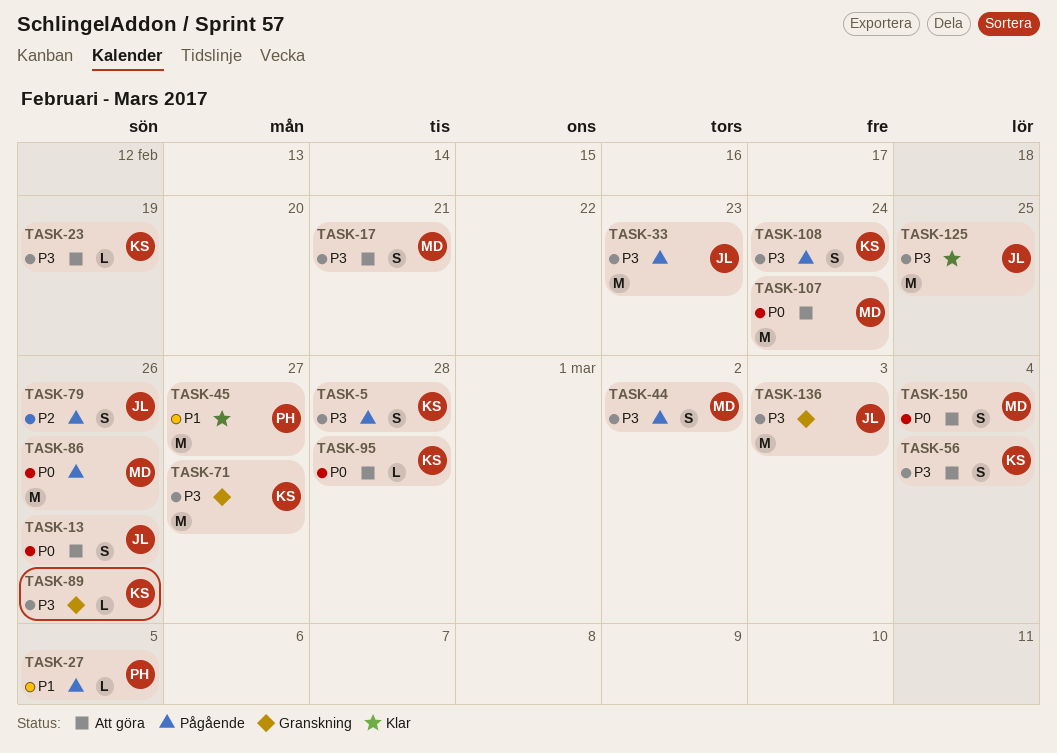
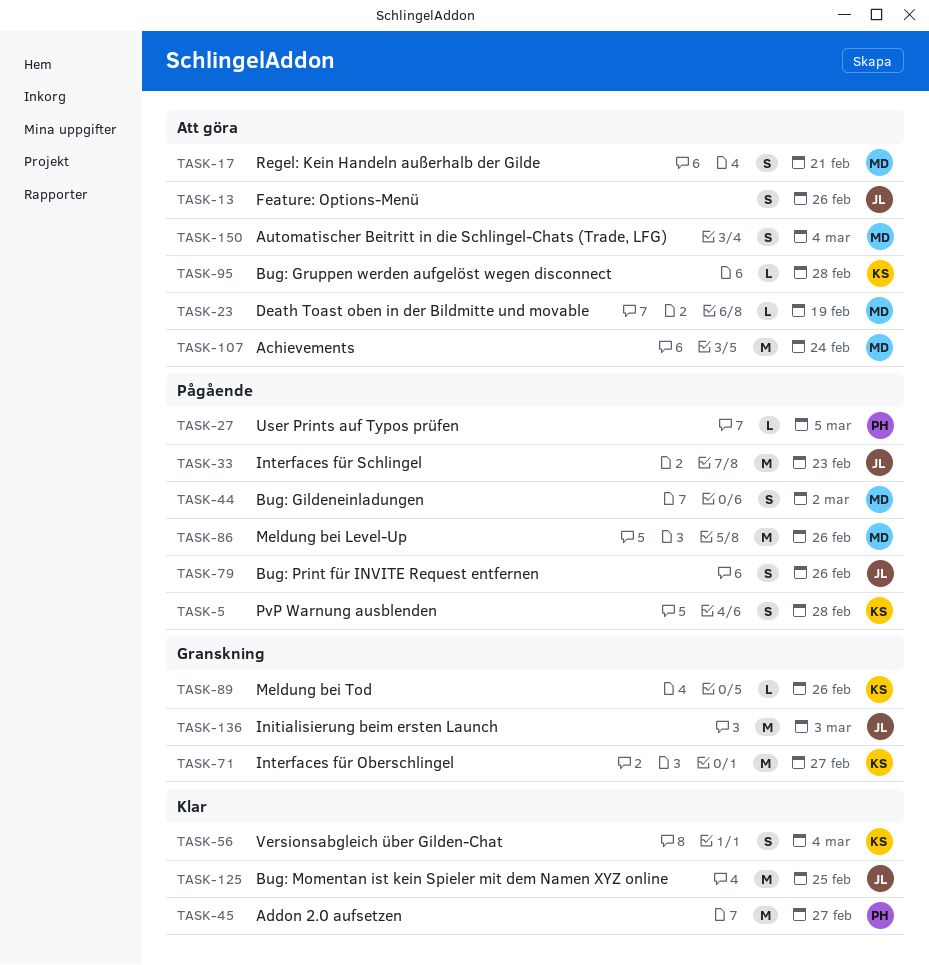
TASK-23, owner: KS -> MD
TASK-56, status: Att göra -> Klar
TASK-108: present -> none

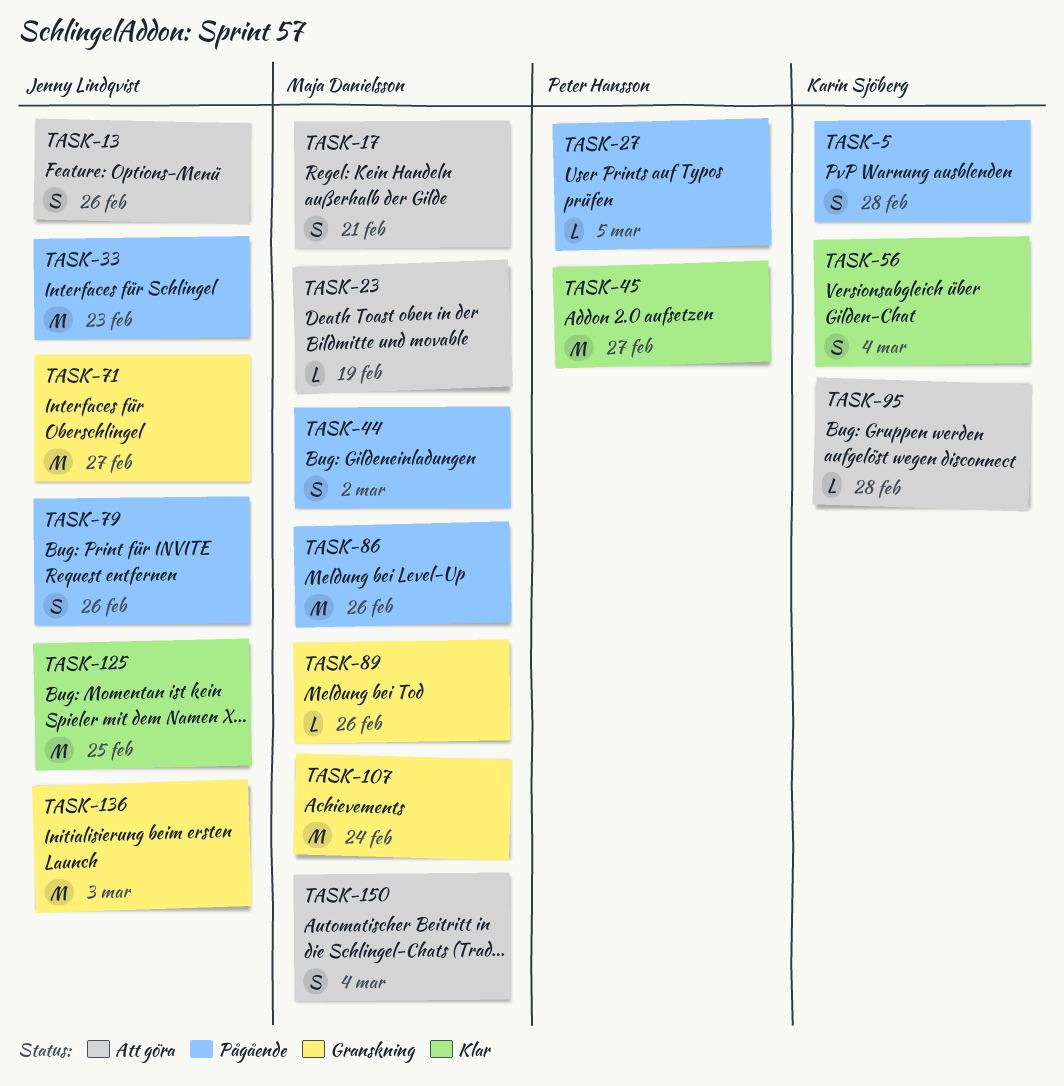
TASK-71, owner: Karin Sjöberg -> Jenny Lindqvist
TASK-89, owner: Karin Sjöberg -> Maja Danielsson
TASK-107, status: Att göra -> Granskning

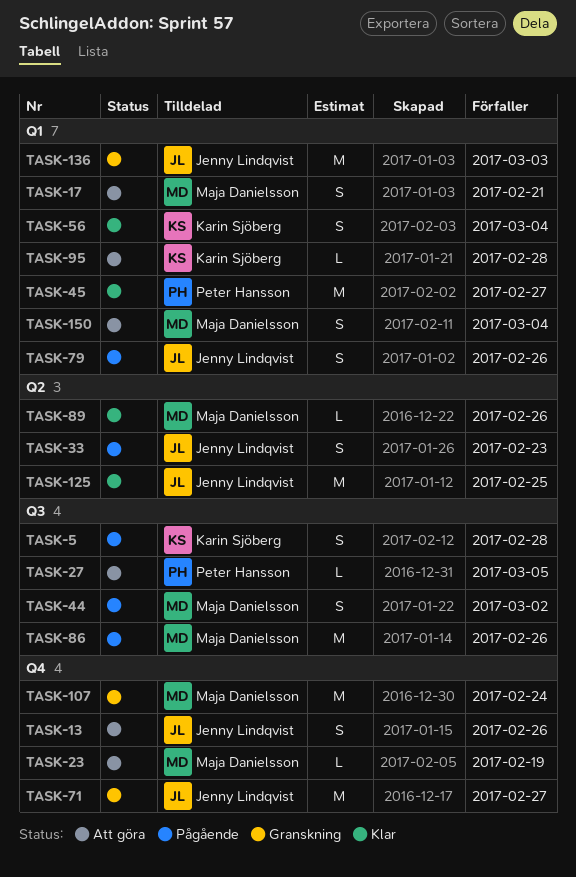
TASK-27, status: Pågående -> Att göra
TASK-33, estimate: M -> S
TASK-89, status: Granskning -> Klar

